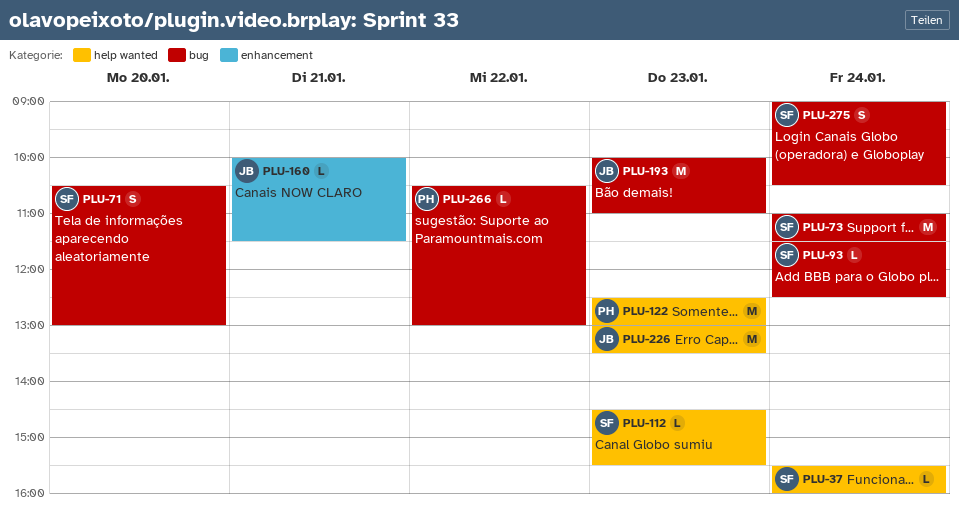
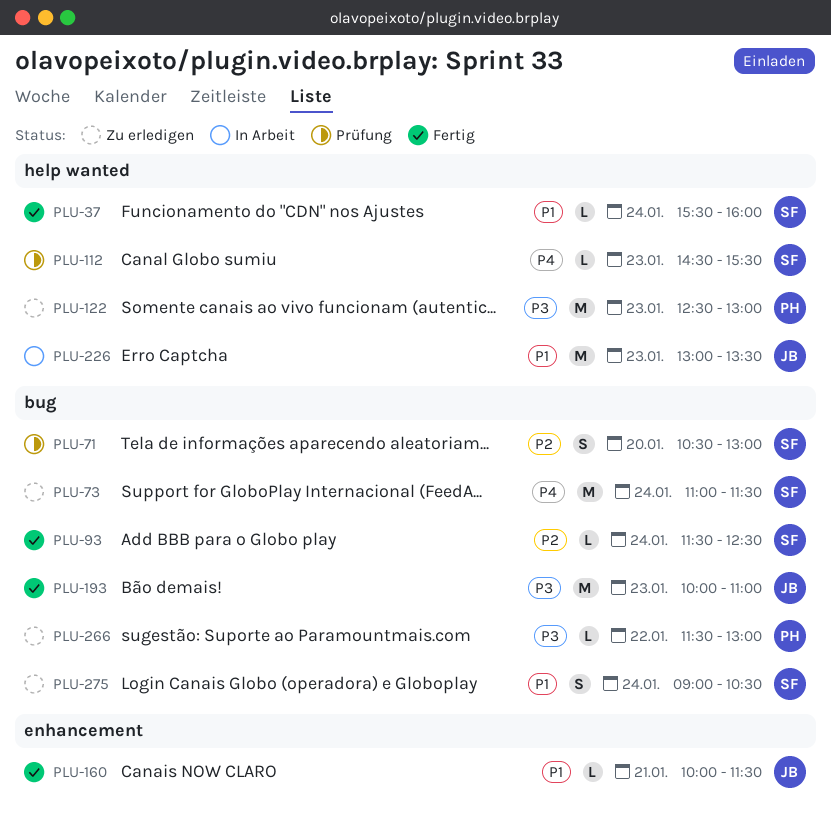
PLU-266, begins: 10:30 -> 11:30

